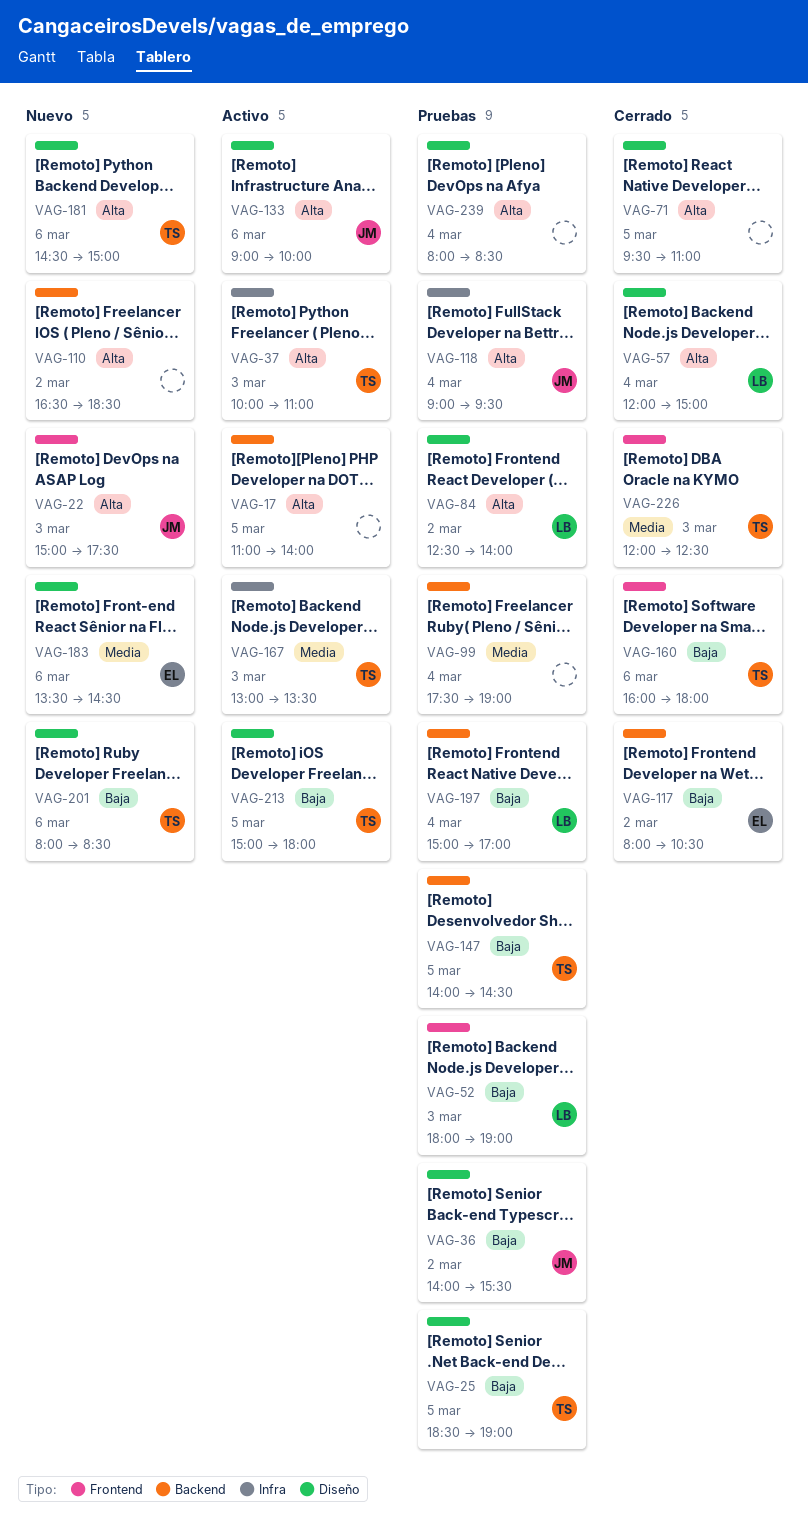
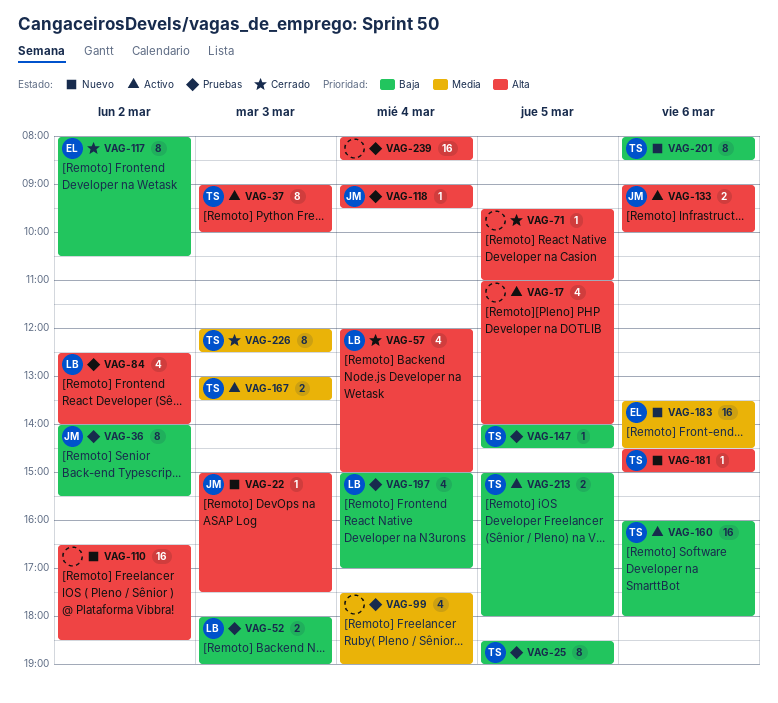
VAG-37, begins: 10:00 -> 09:00
VAG-37, ends: 11:00 -> 10:00
VAG-160, status: Cerrado -> Activo

